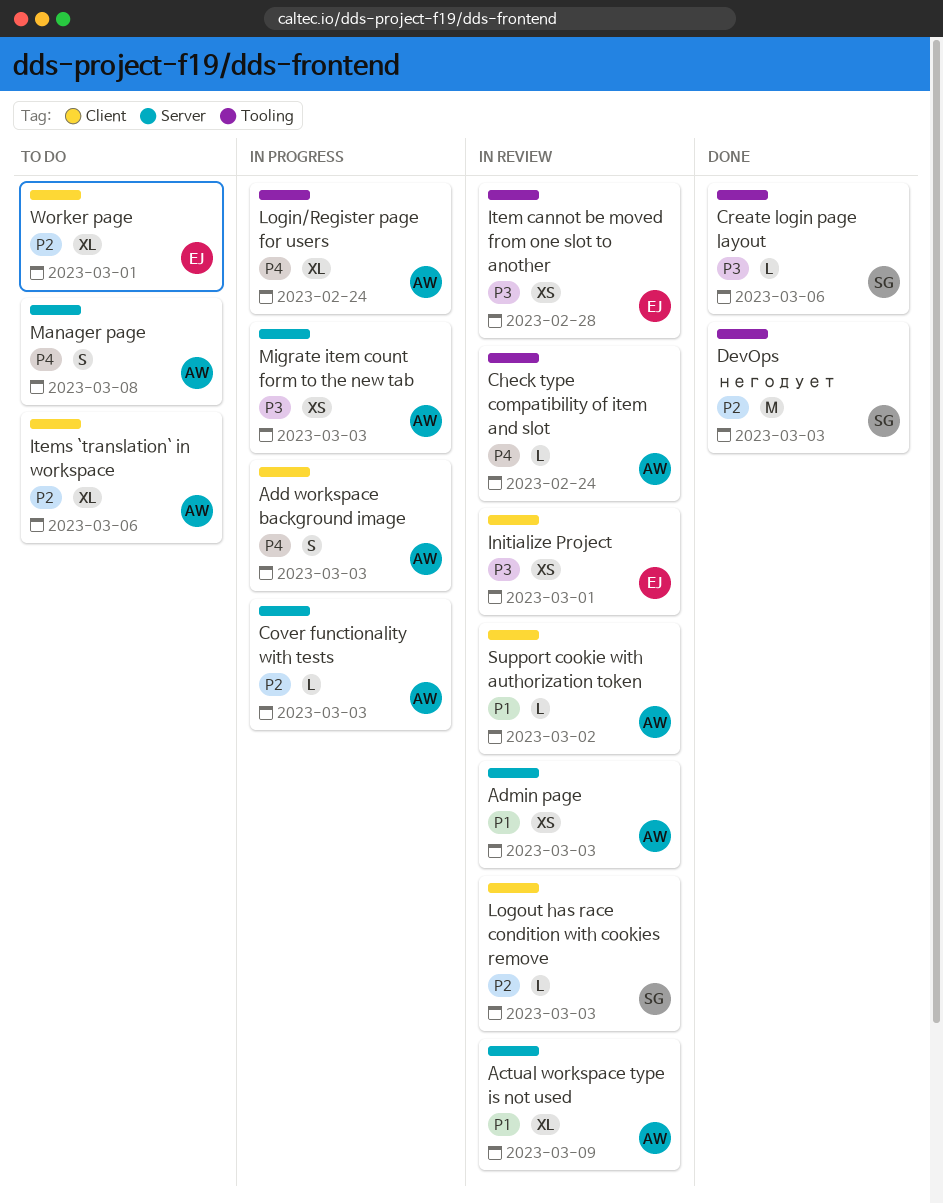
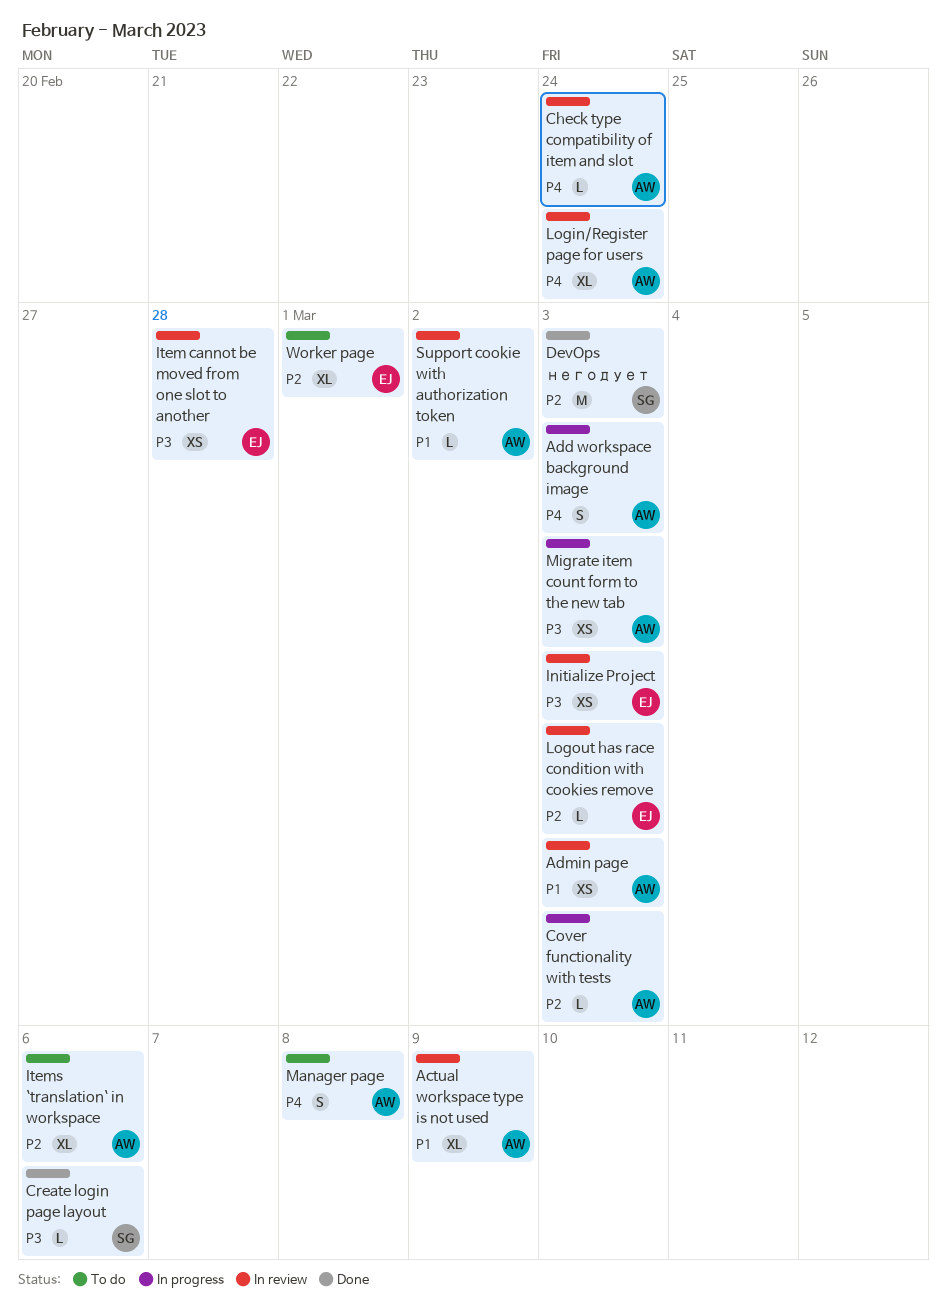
Initialize Project, due: Mar 1 -> Mar 3
Login/Register page for users, status: In progress -> In review
Logout has race condition with cookies remove, owner: SG -> EJ

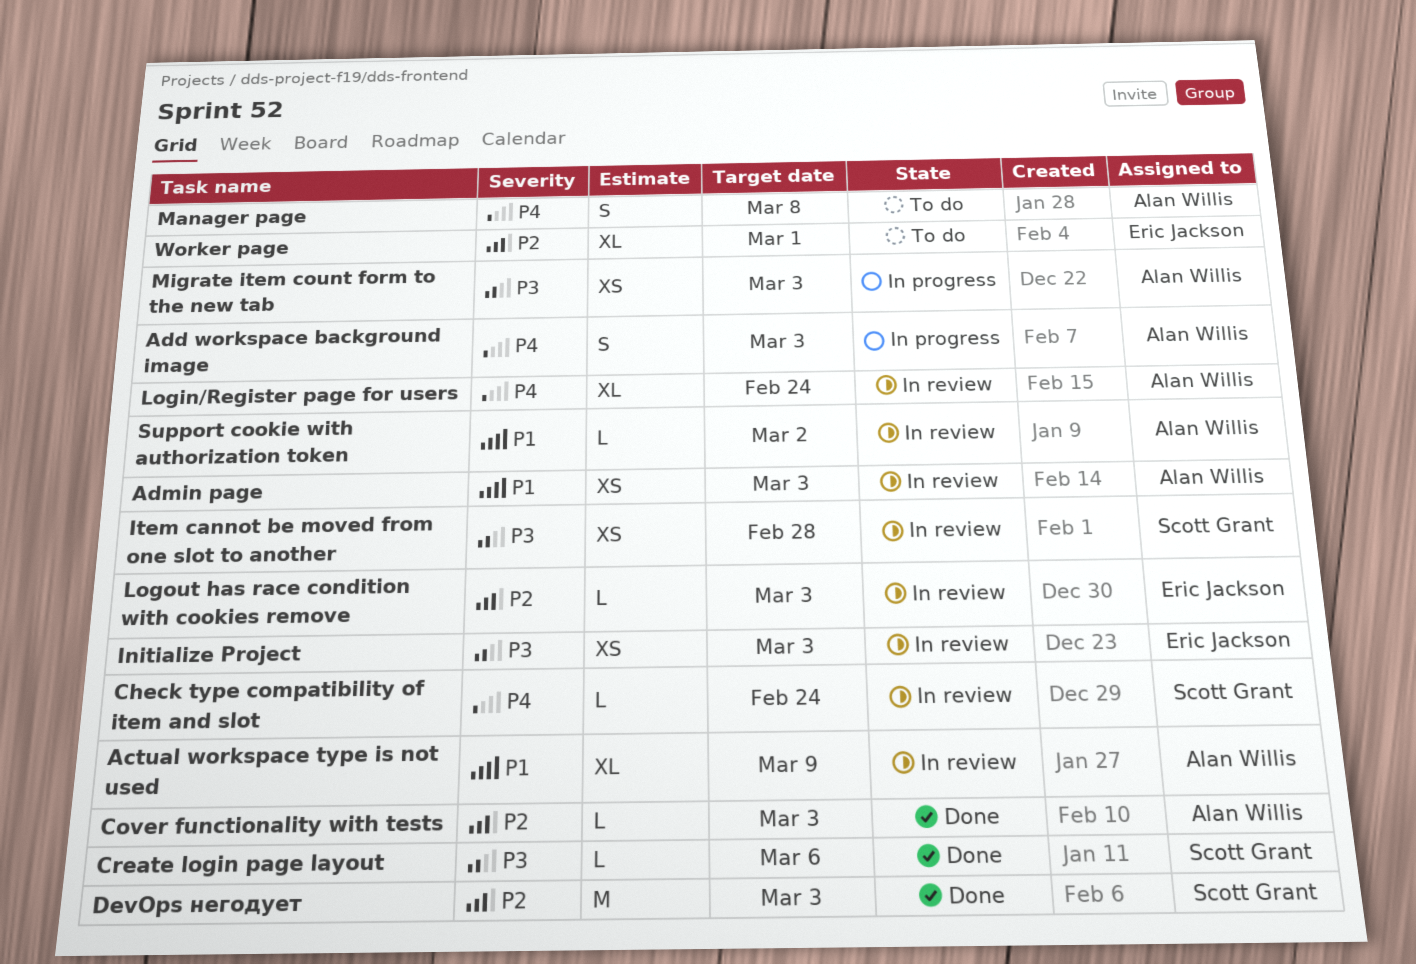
Check type compatibility of item and slot, owner: Alan Willis -> Scott Grant
Cover functionality with tests, status: In progress -> Done
Item cannot be moved from one slot to another, owner: Eric Jackson -> Scott Grant
Items `translation` in workspace: present -> none

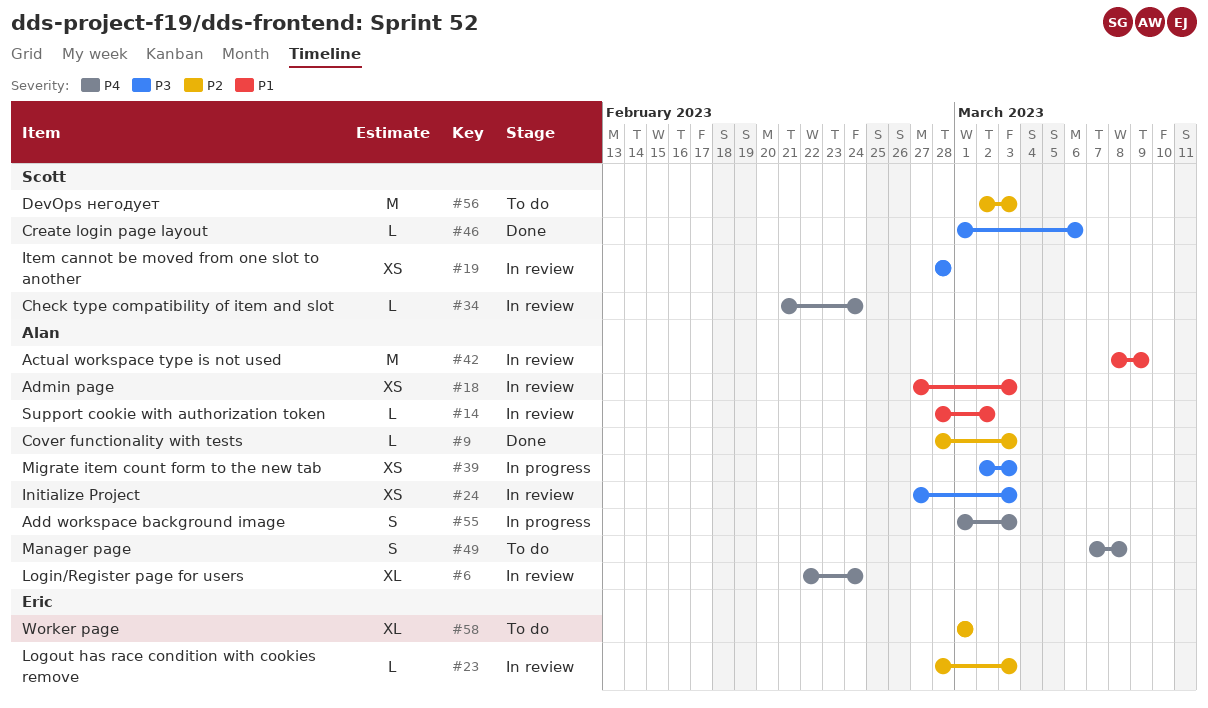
Actual workspace type is not used, estimate: XL -> M
DevOps негодует, status: Done -> To do
Initialize Project, owner: Eric Jackson -> Alan Willis

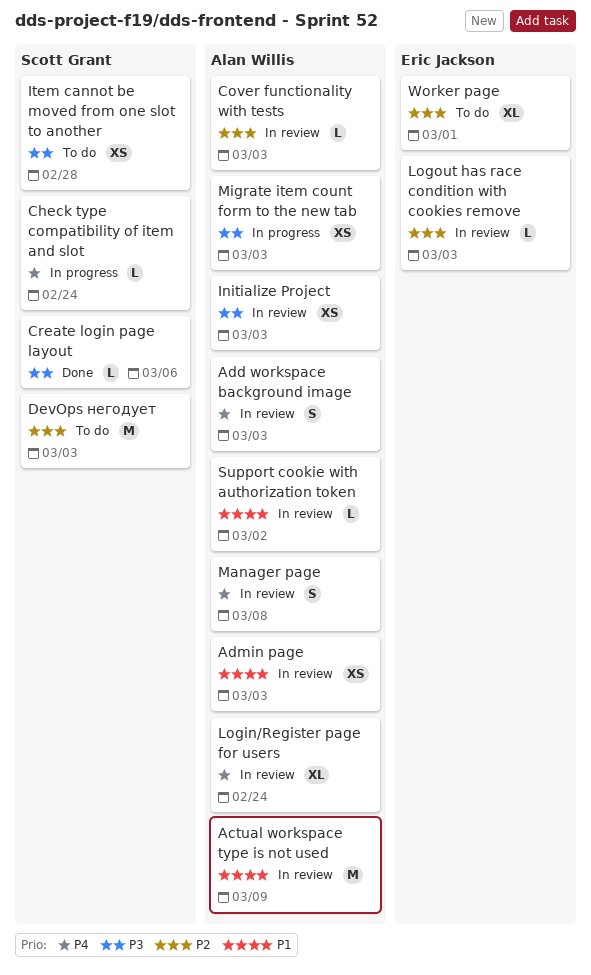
Add workspace background image, status: In progress -> In review
Check type compatibility of item and slot, status: In review -> In progress
Cover functionality with tests, status: Done -> In review
Item cannot be moved from one slot to another, status: In review -> To do
Manager page, status: To do -> In review

